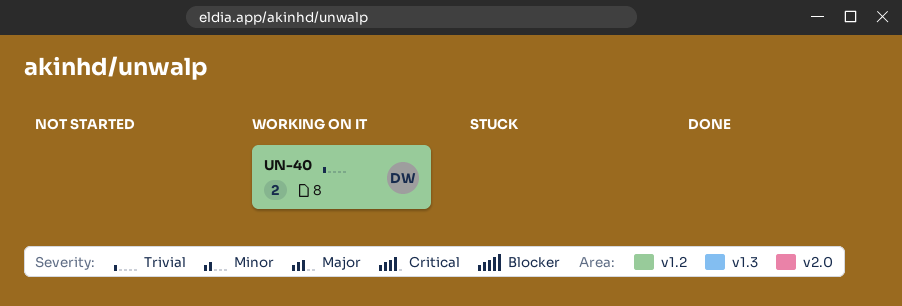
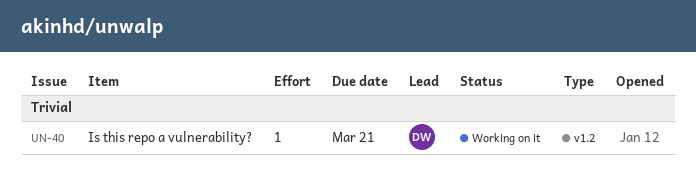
UN-40, estimate: 2 -> 1

